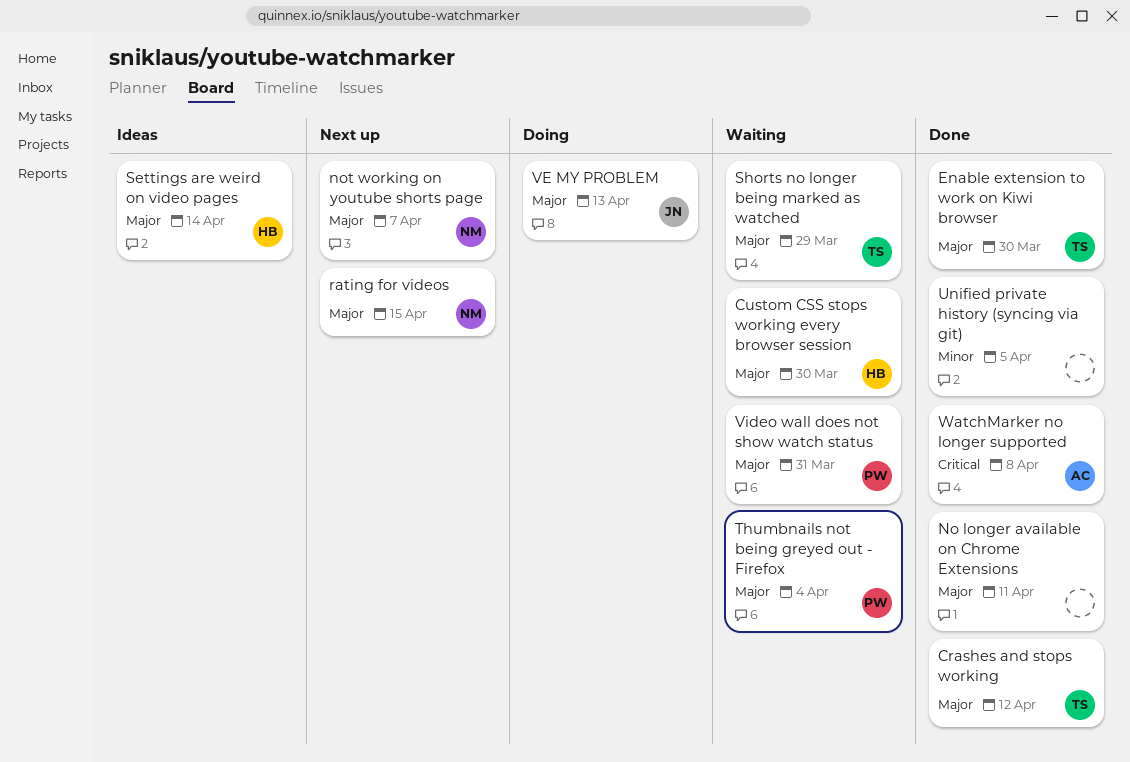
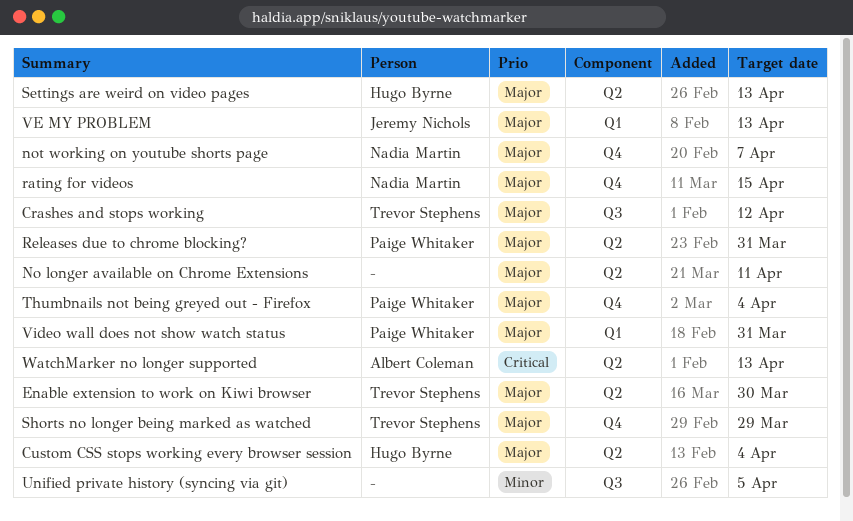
Custom CSS stops working every browser session, due: Mar 30 -> Apr 4
Releases due to chrome blocking?: none -> present
Settings are weird on video pages, due: Apr 14 -> Apr 13
WatchMarker no longer supported, due: Apr 8 -> Apr 13

